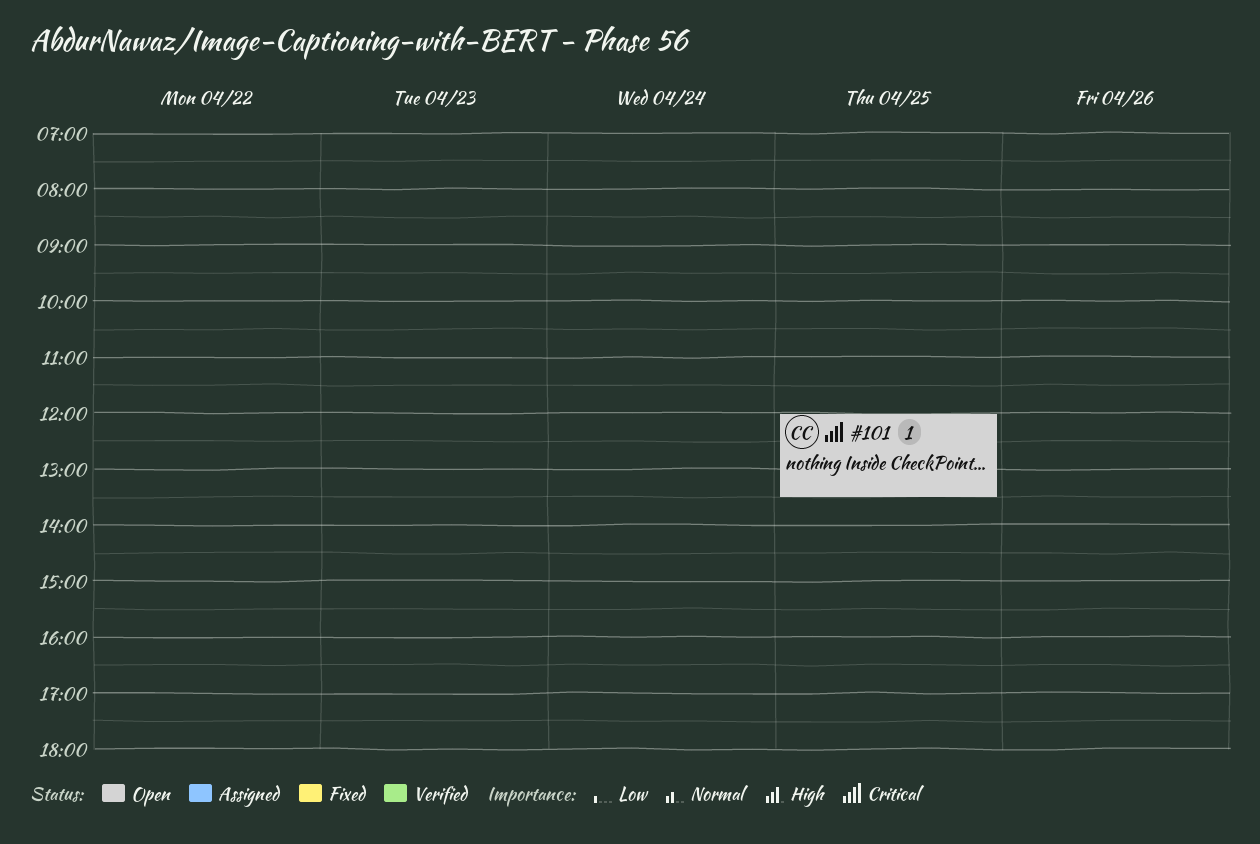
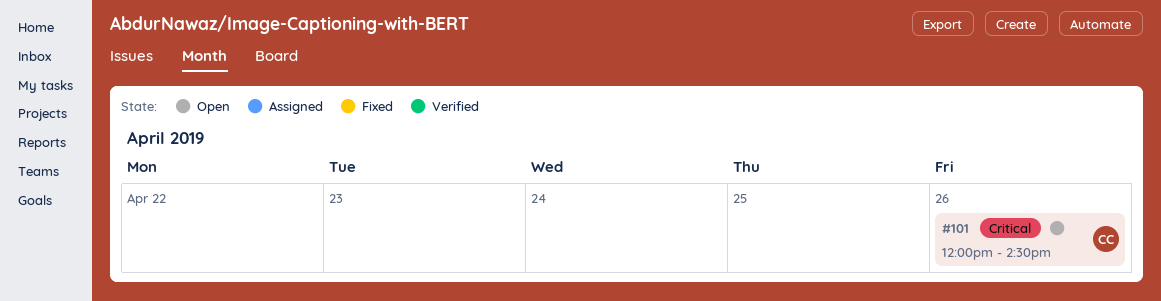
#101, day: Apr 25 -> Apr 26
#101, ends: 13:30 -> 14:30

